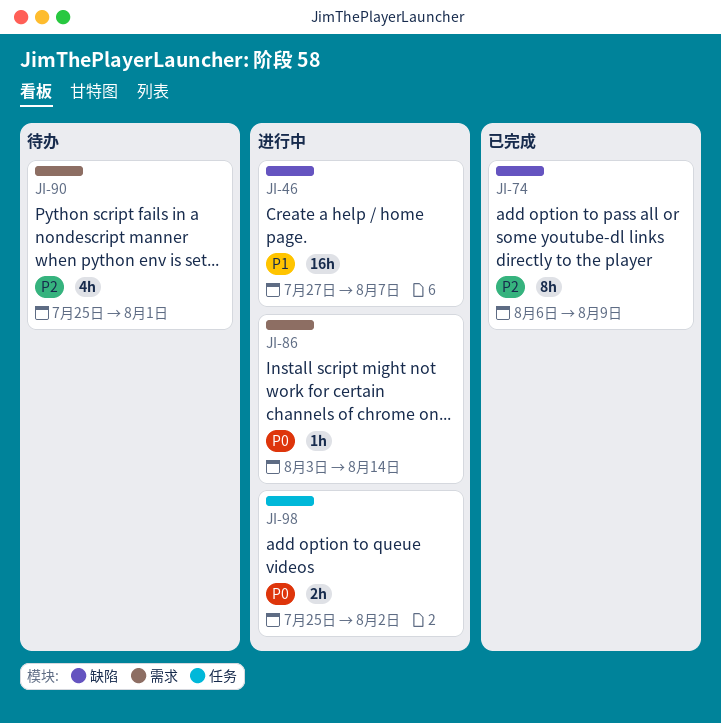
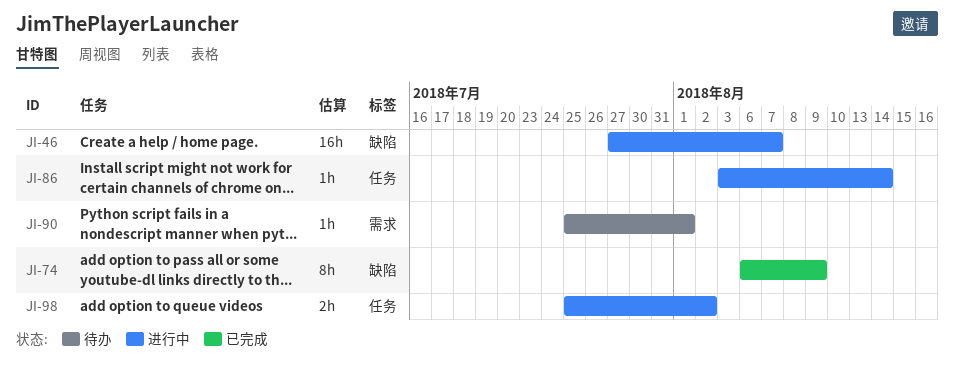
JI-86, label: 需求 -> 任务
JI-90, estimate: 4h -> 1h

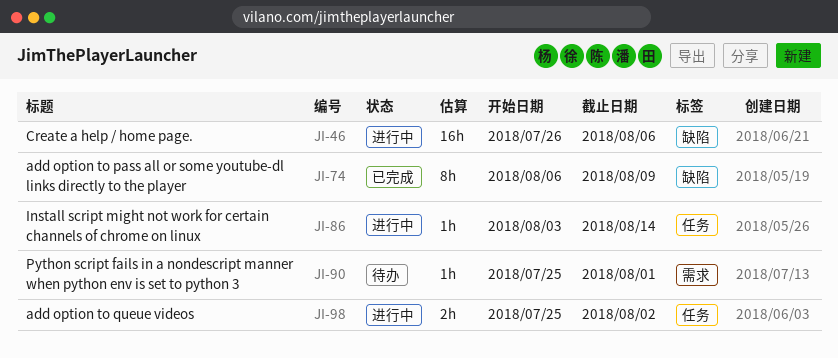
JI-46, start: Jul 27 -> Jul 26
JI-46, due: Aug 7 -> Aug 6

